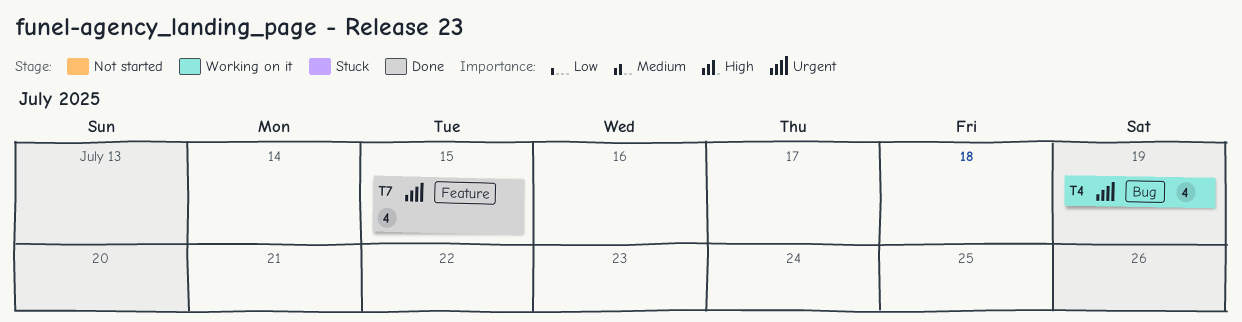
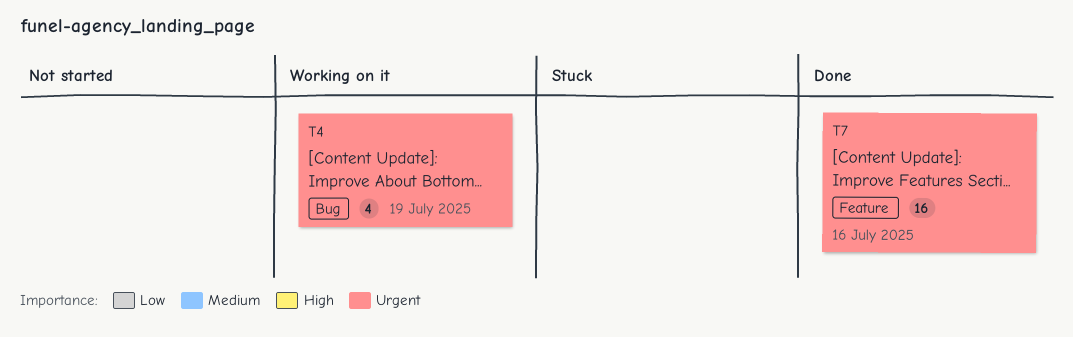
T7, estimate: 4 -> 16
T7, due: Jul 15 -> Jul 16

